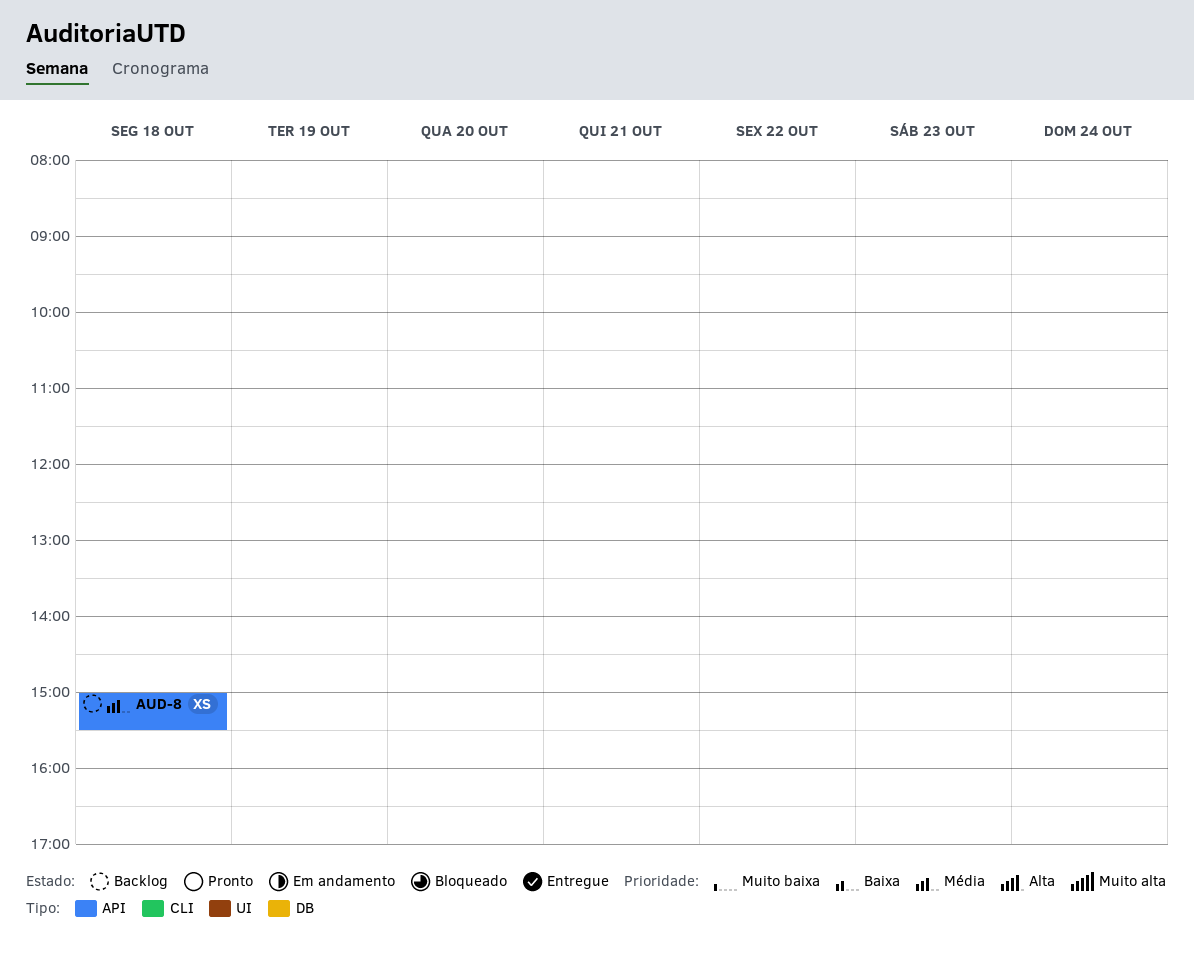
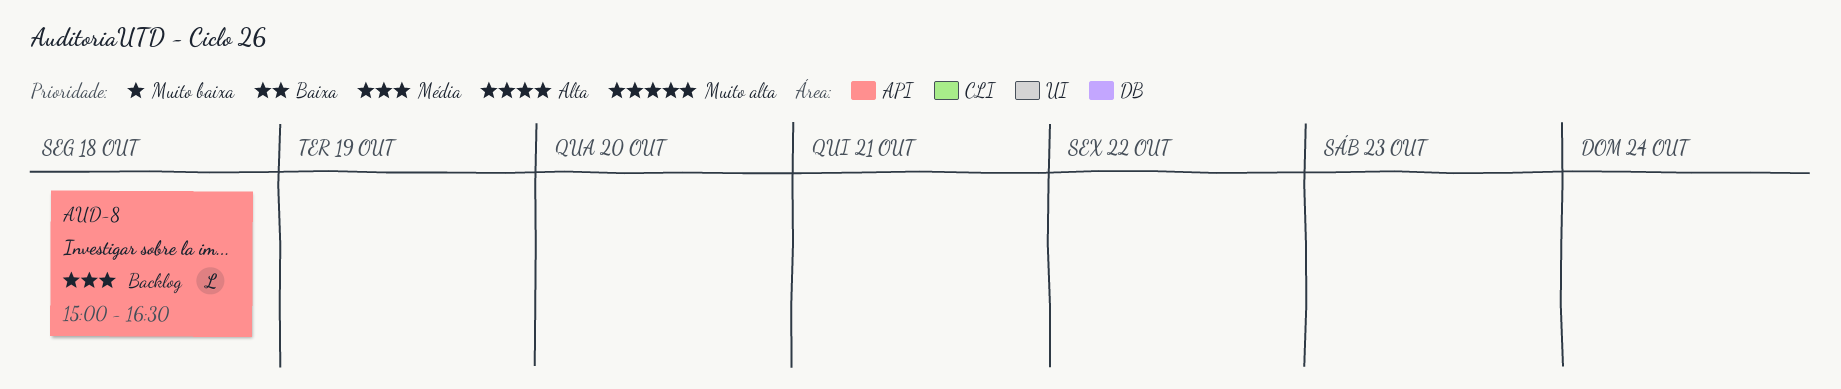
AUD-8, estimate: XS -> L
AUD-8, ends: 15:30 -> 16:30

